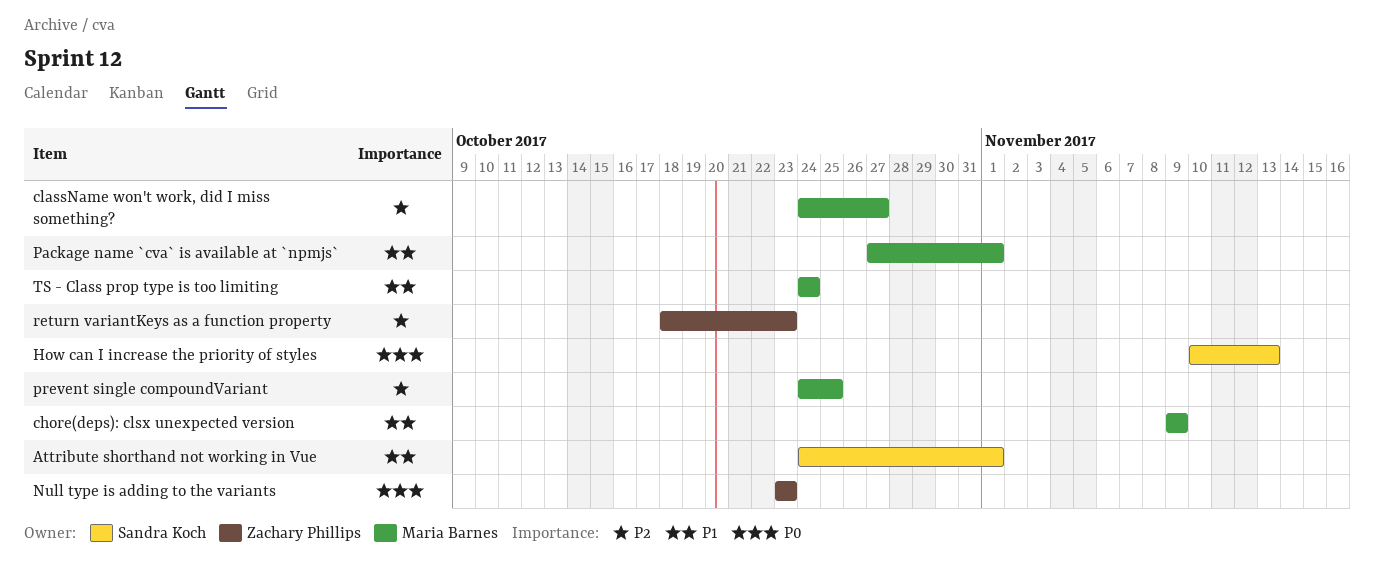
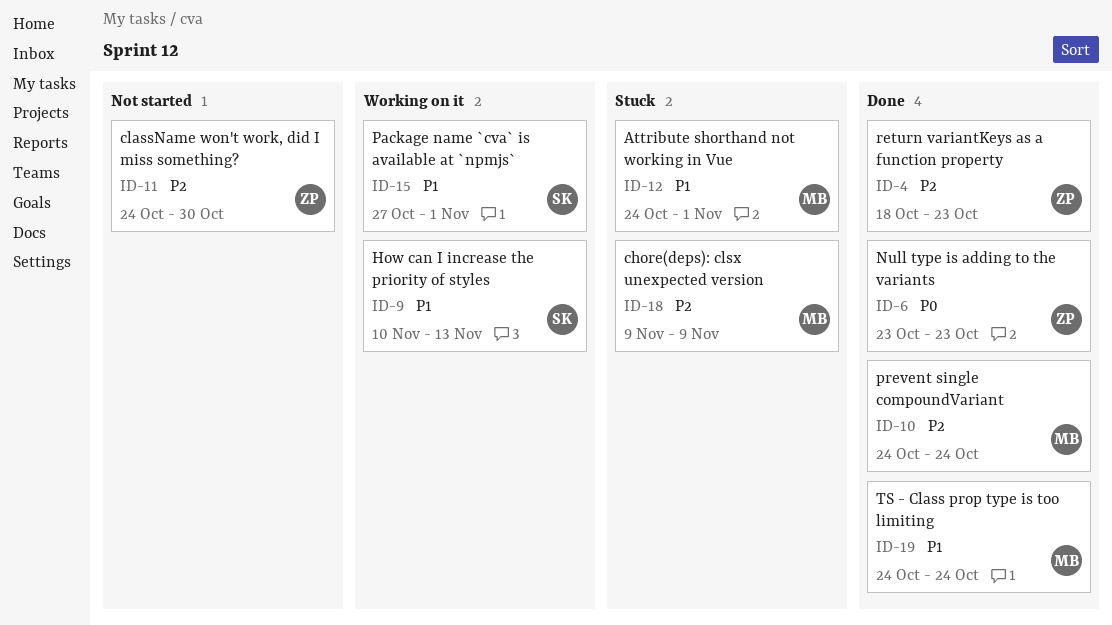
Attribute shorthand not working in Vue, owner: Sandra Koch -> Maria Barnes
chore(deps): clsx unexpected version, priority: P1 -> P2
className won't work, did I miss something?, owner: Maria Barnes -> Zachary Phillips
className won't work, did I miss something?, due: Oct 27 -> Oct 30
How can I increase the priority of styles, priority: P0 -> P1
Package name `cva` is available at `npmjs`, owner: Maria Barnes -> Sandra Koch
prevent single compoundVariant, due: Oct 25 -> Oct 24

